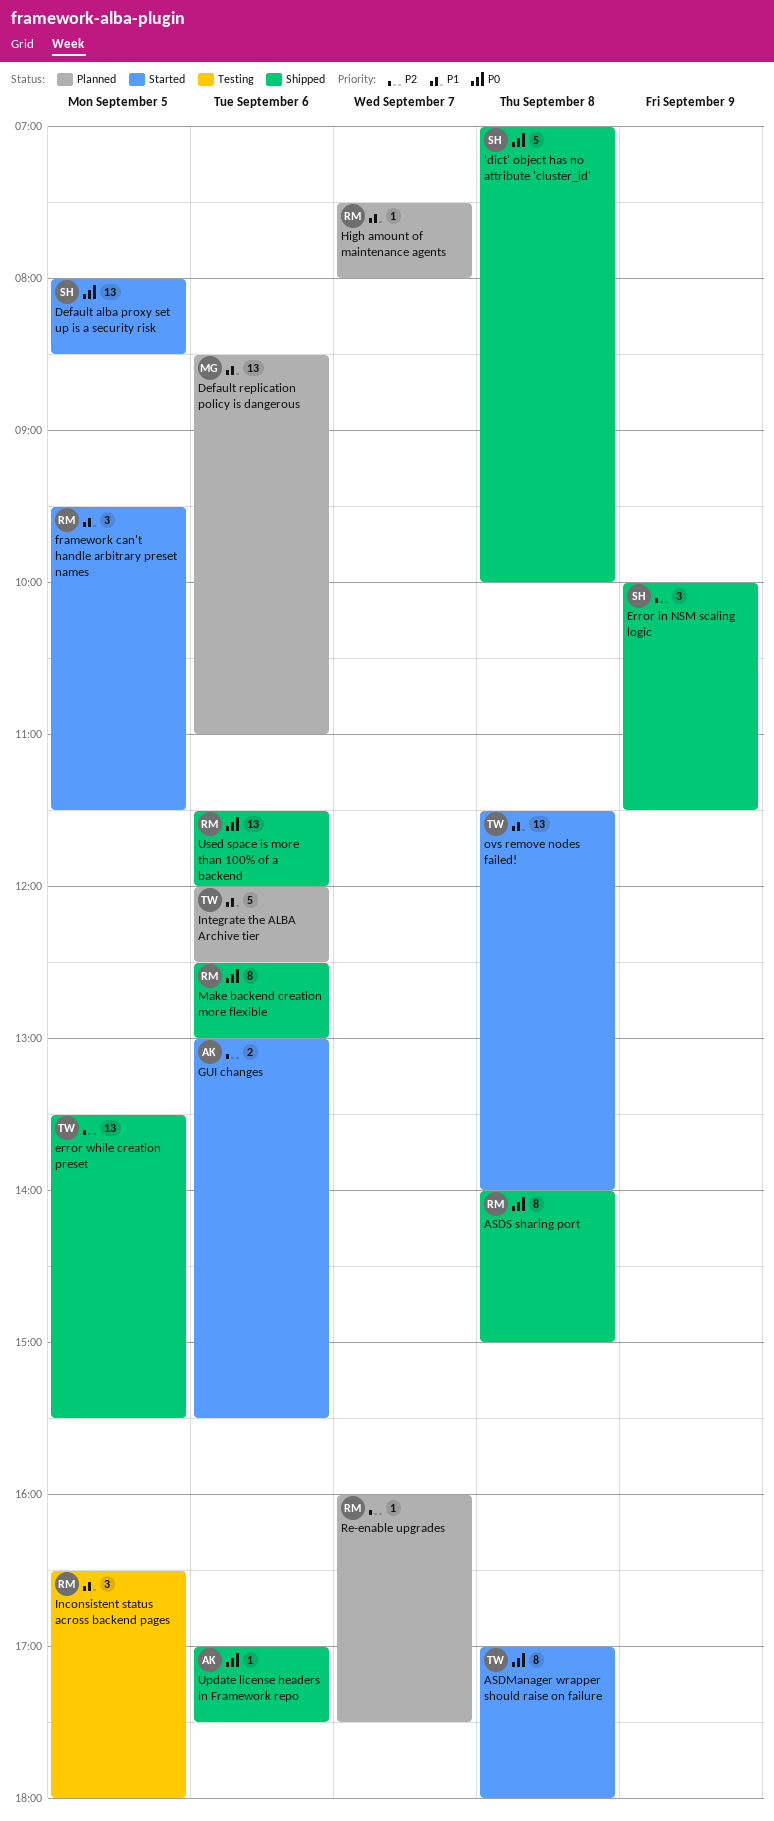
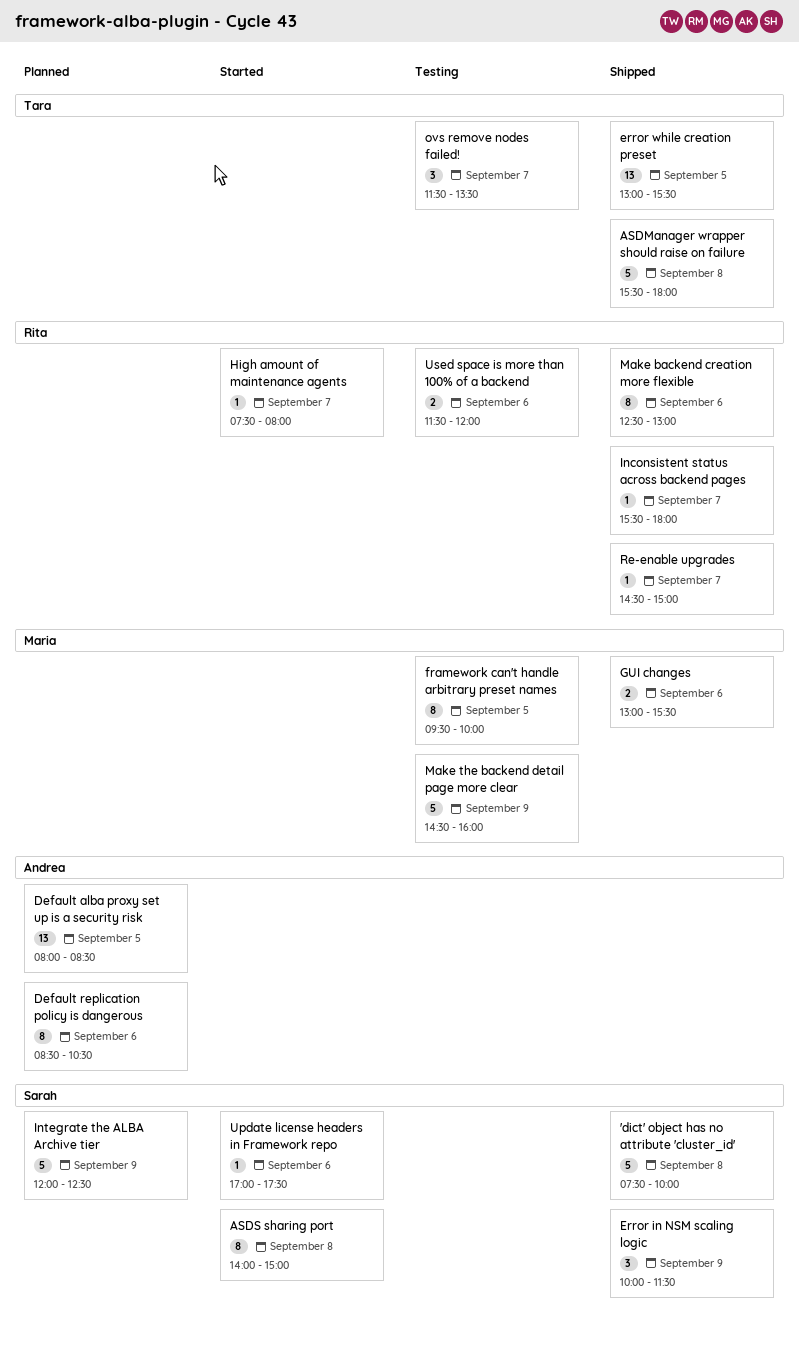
'dict' object has no attribute 'cluster_id', begins: 07:00 -> 07:30
ASDManager wrapper should raise on failure, status: Started -> Shipped
ASDManager wrapper should raise on failure, estimate: 8 -> 5
ASDManager wrapper should raise on failure, begins: 17:00 -> 15:30
ASDS sharing port, status: Shipped -> Started
ASDS sharing port, owner: Rita -> Sarah
Default alba proxy set up is a security risk, status: Started -> Planned
Default alba proxy set up is a security risk, owner: Sarah -> Andrea
Default replication policy is dangerous, owner: Maria -> Andrea
Default replication policy is dangerous, estimate: 13 -> 8
Default replication policy is dangerous, ends: 11:00 -> 10:30
error while creation preset, begins: 13:30 -> 13:00
framework can't handle arbitrary preset names, status: Started -> Testing
framework can't handle arbitrary preset names, owner: Rita -> Maria
framework can't handle arbitrary preset names, estimate: 3 -> 8
framework can't handle arbitrary preset names, ends: 11:30 -> 10:00
GUI changes, status: Started -> Shipped
GUI changes, owner: Andrea -> Maria
High amount of maintenance agents, status: Planned -> Started
Inconsistent status across backend pages, status: Testing -> Shipped
Inconsistent status across backend pages, estimate: 3 -> 1
Inconsistent status across backend pages, day: Sep 5 -> Sep 7
Inconsistent status across backend pages, begins: 16:30 -> 15:30
Integrate the ALBA Archive tier, owner: Tara -> Sarah
Integrate the ALBA Archive tier, day: Sep 6 -> Sep 9
Make the backend detail page more clear: none -> present
ovs remove nodes failed!, status: Started -> Testing
ovs remove nodes failed!, estimate: 13 -> 3
ovs remove nodes failed!, day: Sep 8 -> Sep 7
ovs remove nodes failed!, ends: 14:00 -> 13:30
Re-enable upgrades, status: Planned -> Shipped
Re-enable upgrades, begins: 16:00 -> 14:30
Re-enable upgrades, ends: 17:30 -> 15:00
Update license headers in Framework repo, status: Shipped -> Started
Update license headers in Framework repo, owner: Andrea -> Sarah
Used space is more than 100% of a backend, status: Shipped -> Testing
Used space is more than 100% of a backend, estimate: 13 -> 2

